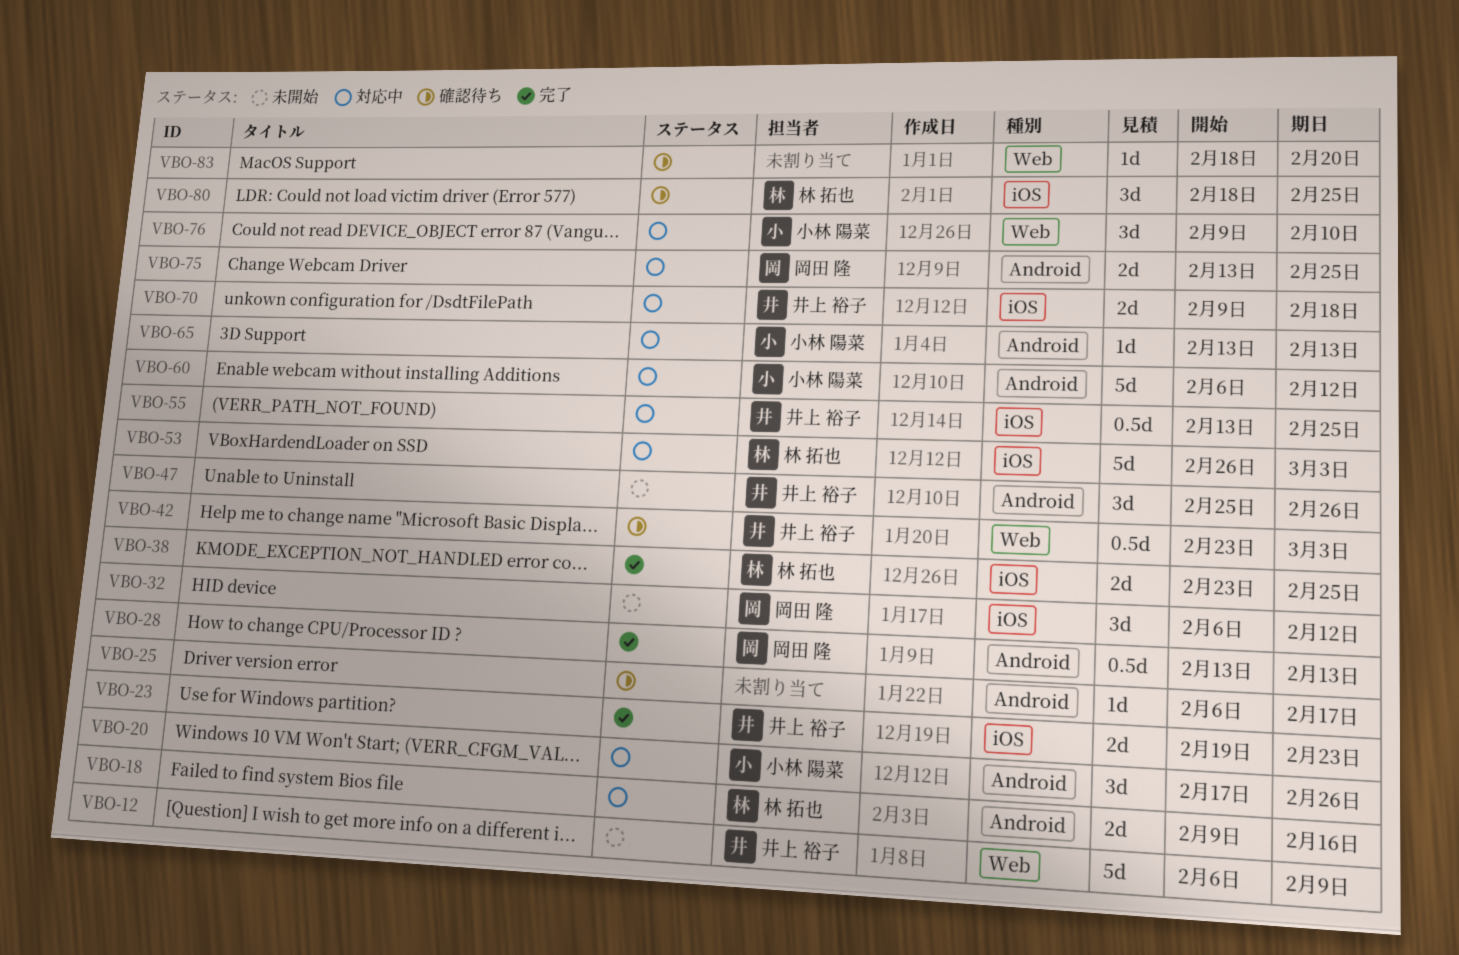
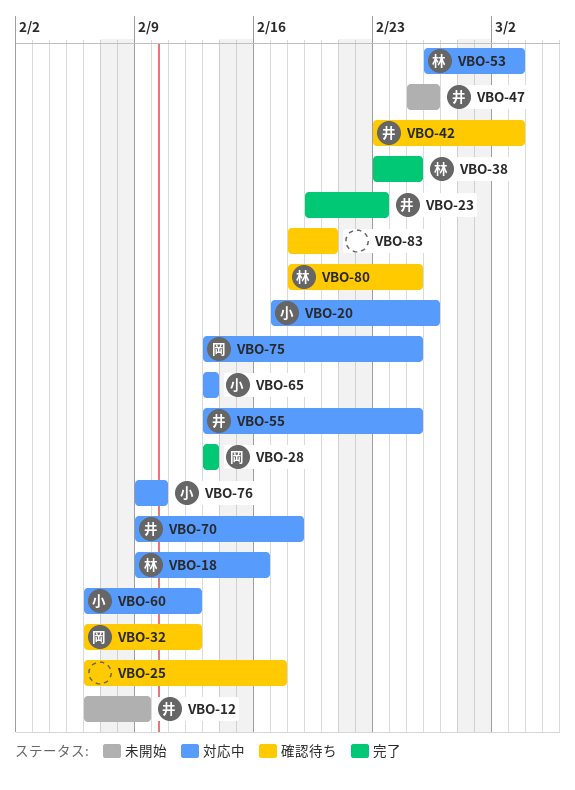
VBO-32, status: 未開始 -> 確認待ち

